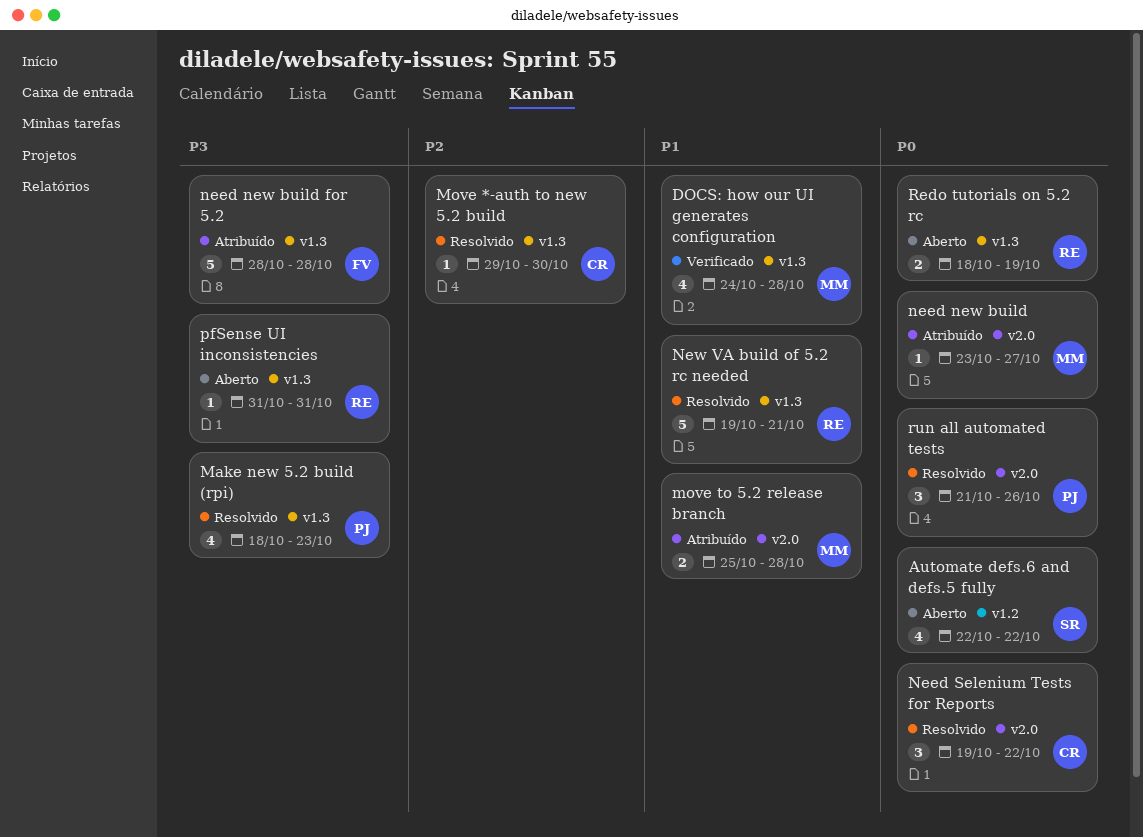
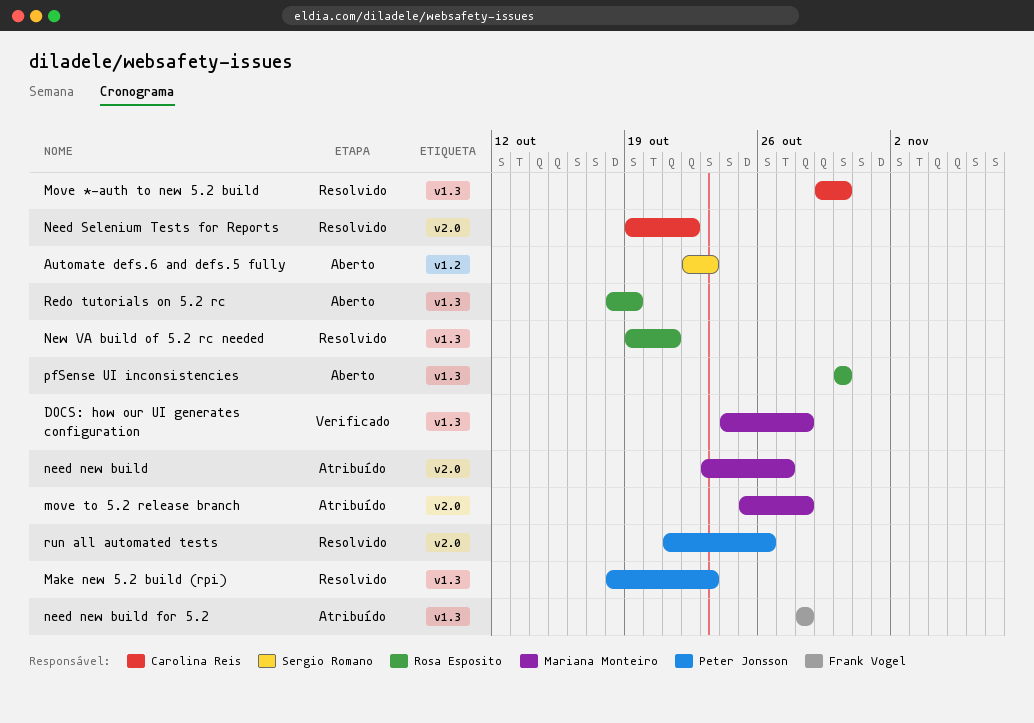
Automate defs.6 and defs.5 fully, due: Oct 22 -> Oct 23
pfSense UI inconsistencies, start: Oct 31 -> Oct 30
pfSense UI inconsistencies, due: Oct 31 -> Oct 30

